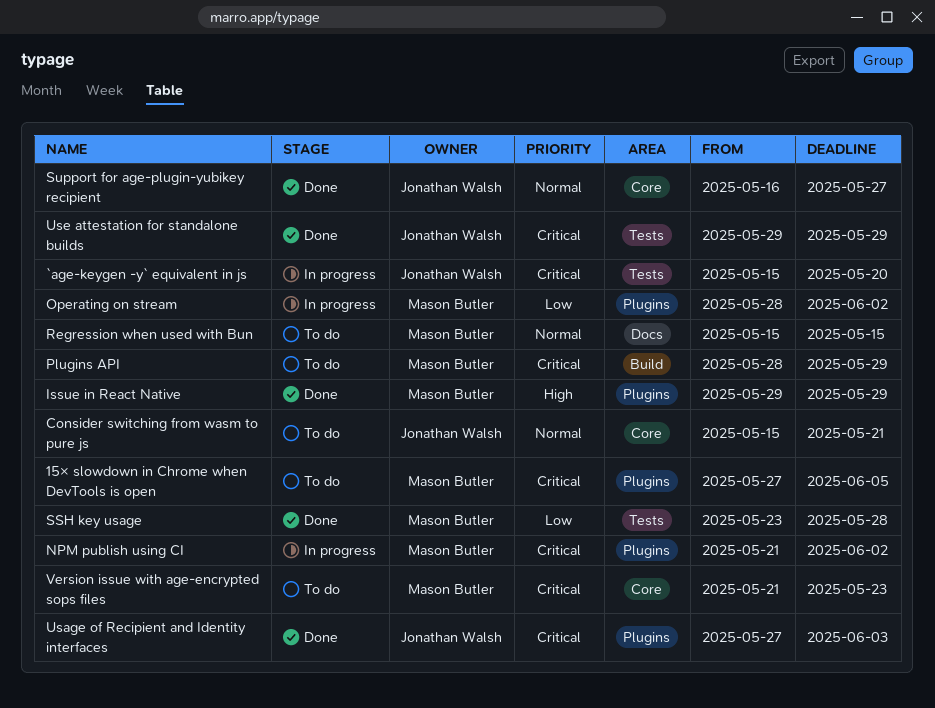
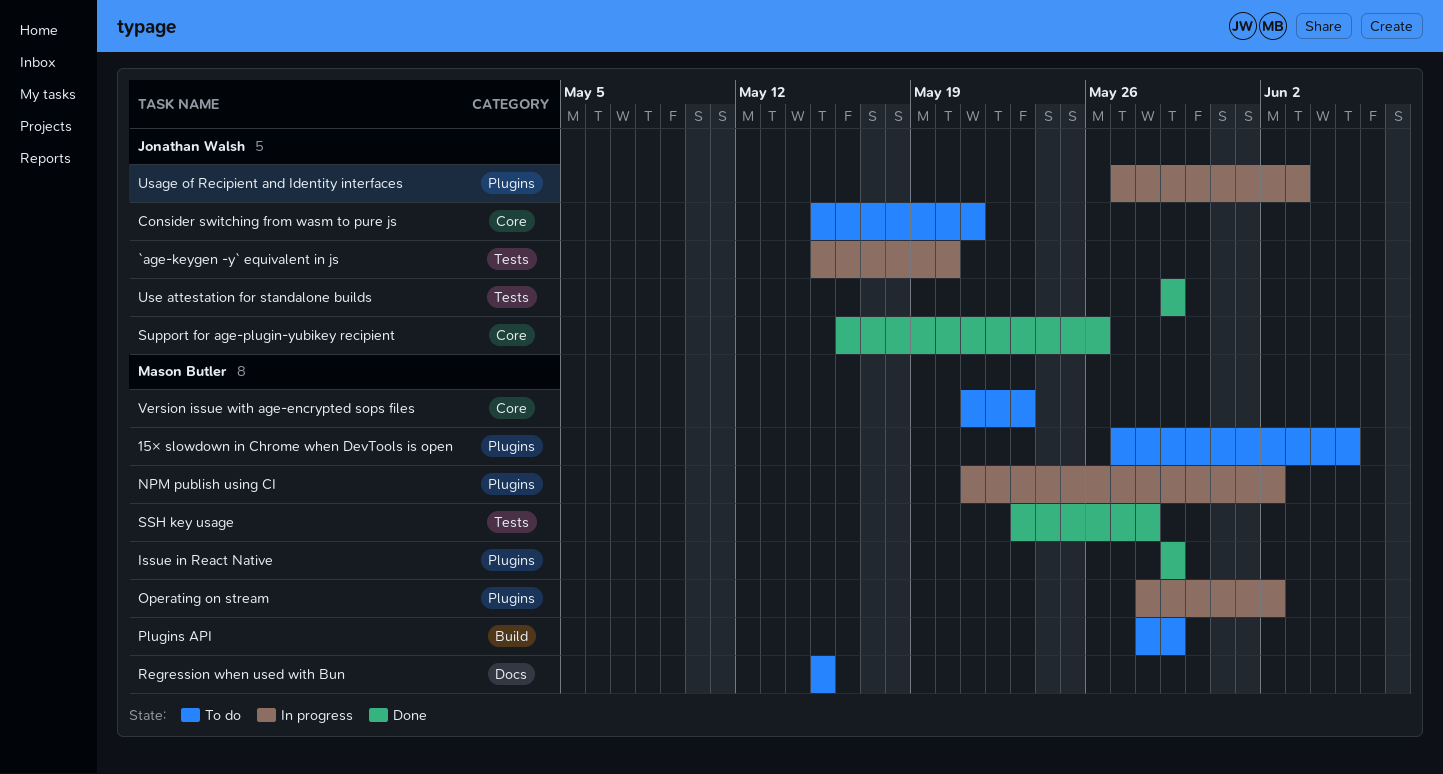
Support for age-plugin-yubikey recipient, due: May 27 -> May 26
Usage of Recipient and Identity interfaces, status: Done -> In progress

